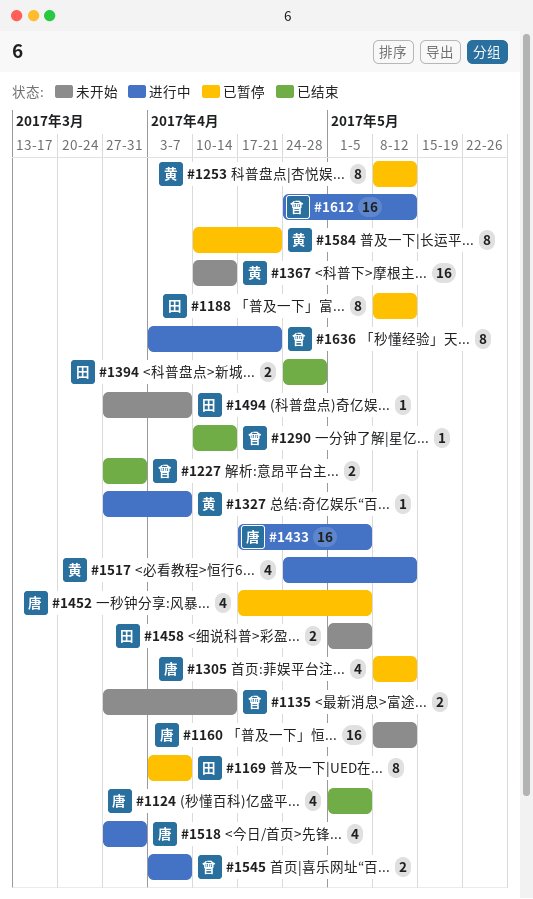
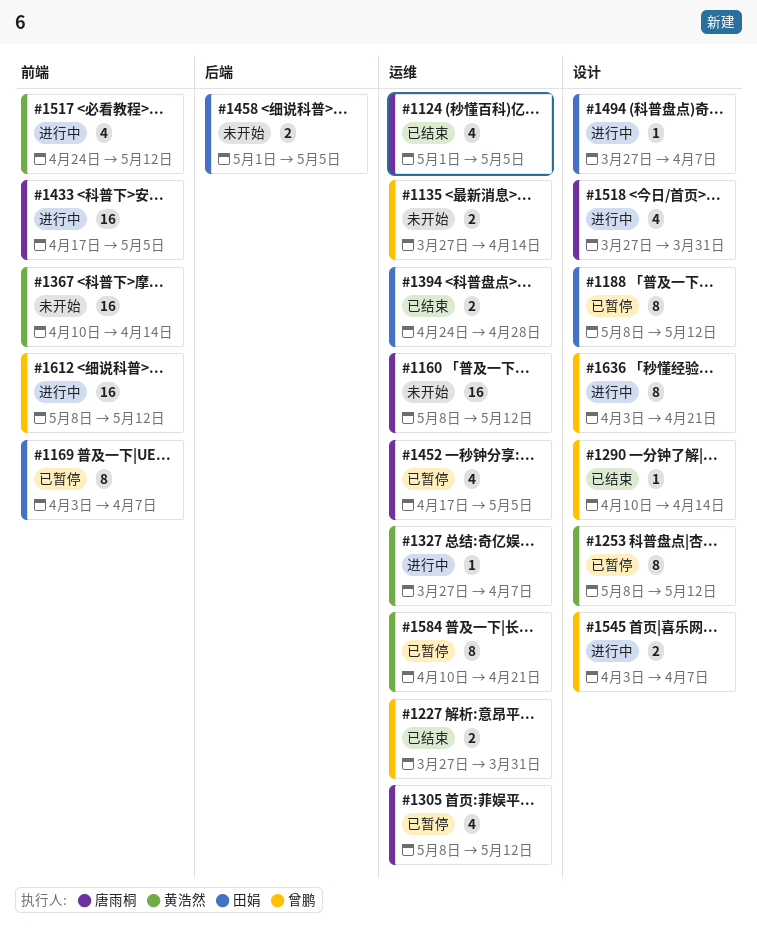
#1494, status: 未开始 -> 进行中
#1612, start: Apr 24 -> May 8

